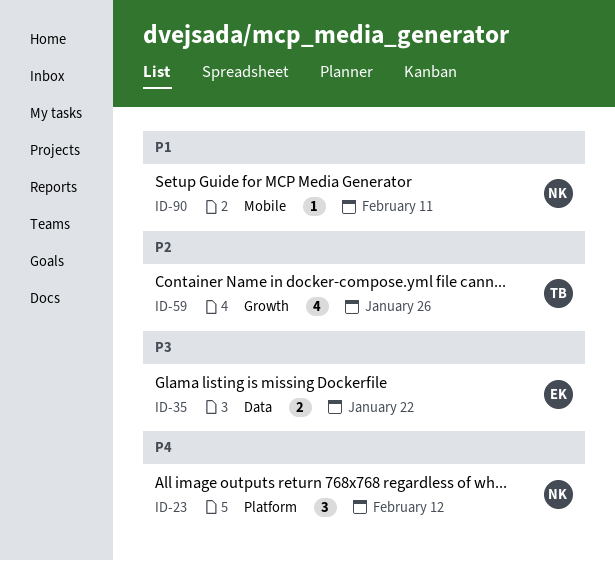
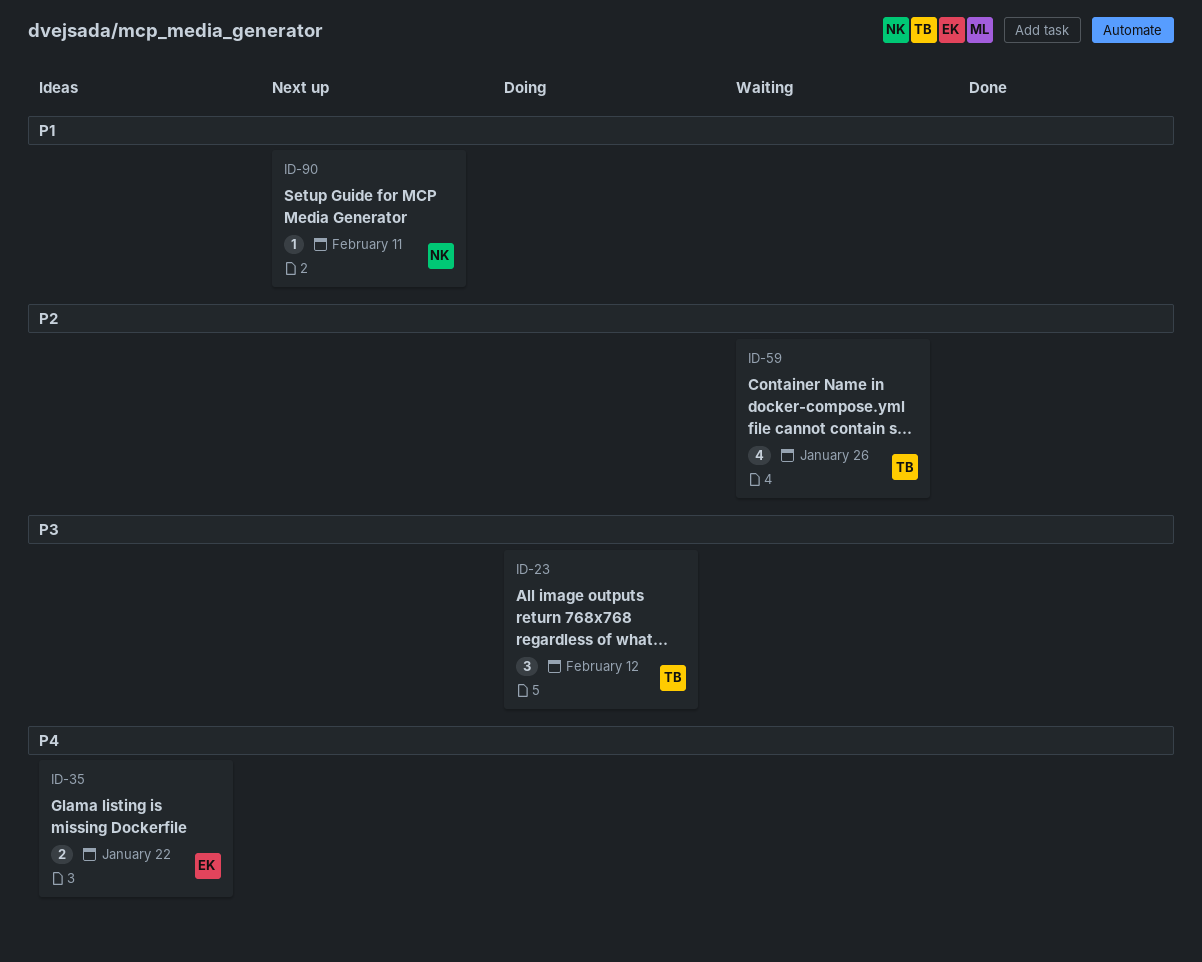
ID-23, owner: NK -> TB
ID-23, priority: P4 -> P3
ID-35, priority: P3 -> P4

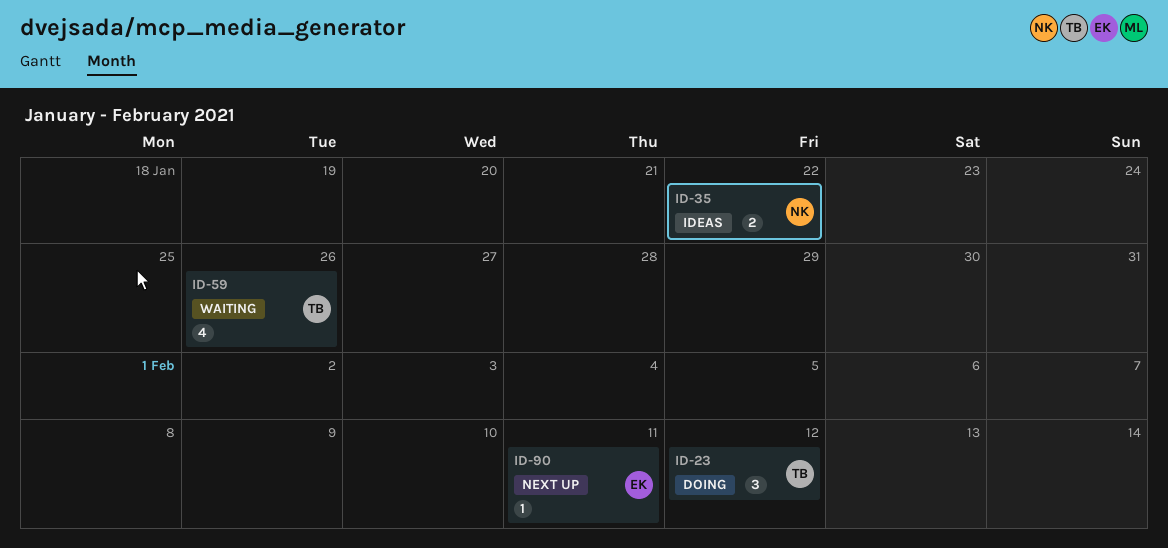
ID-35, owner: EK -> NK
ID-90, owner: NK -> EK

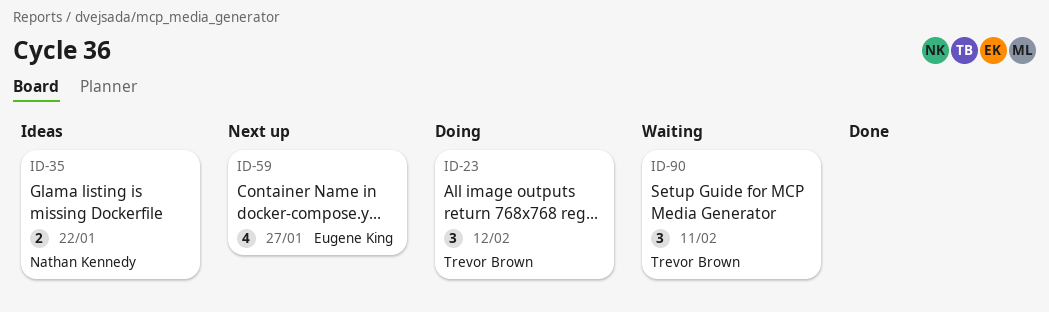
ID-59, status: Waiting -> Next up
ID-59, owner: Trevor Brown -> Eugene King
ID-59, due: Jan 26 -> Jan 27
ID-90, status: Next up -> Waiting
ID-90, owner: Eugene King -> Trevor Brown
ID-90, estimate: 1 -> 3

